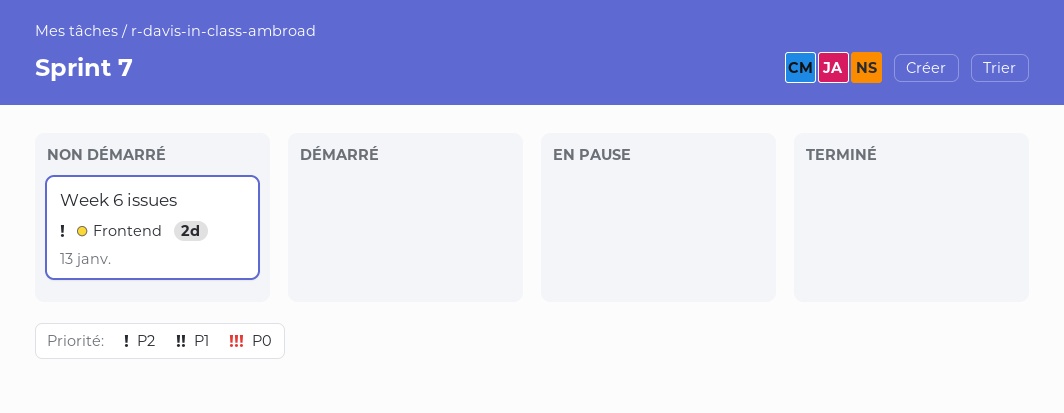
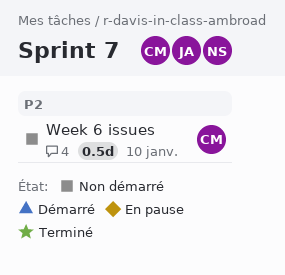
Week 6 issues, estimate: 2d -> 0.5d
Week 6 issues, due: Jan 13 -> Jan 10

